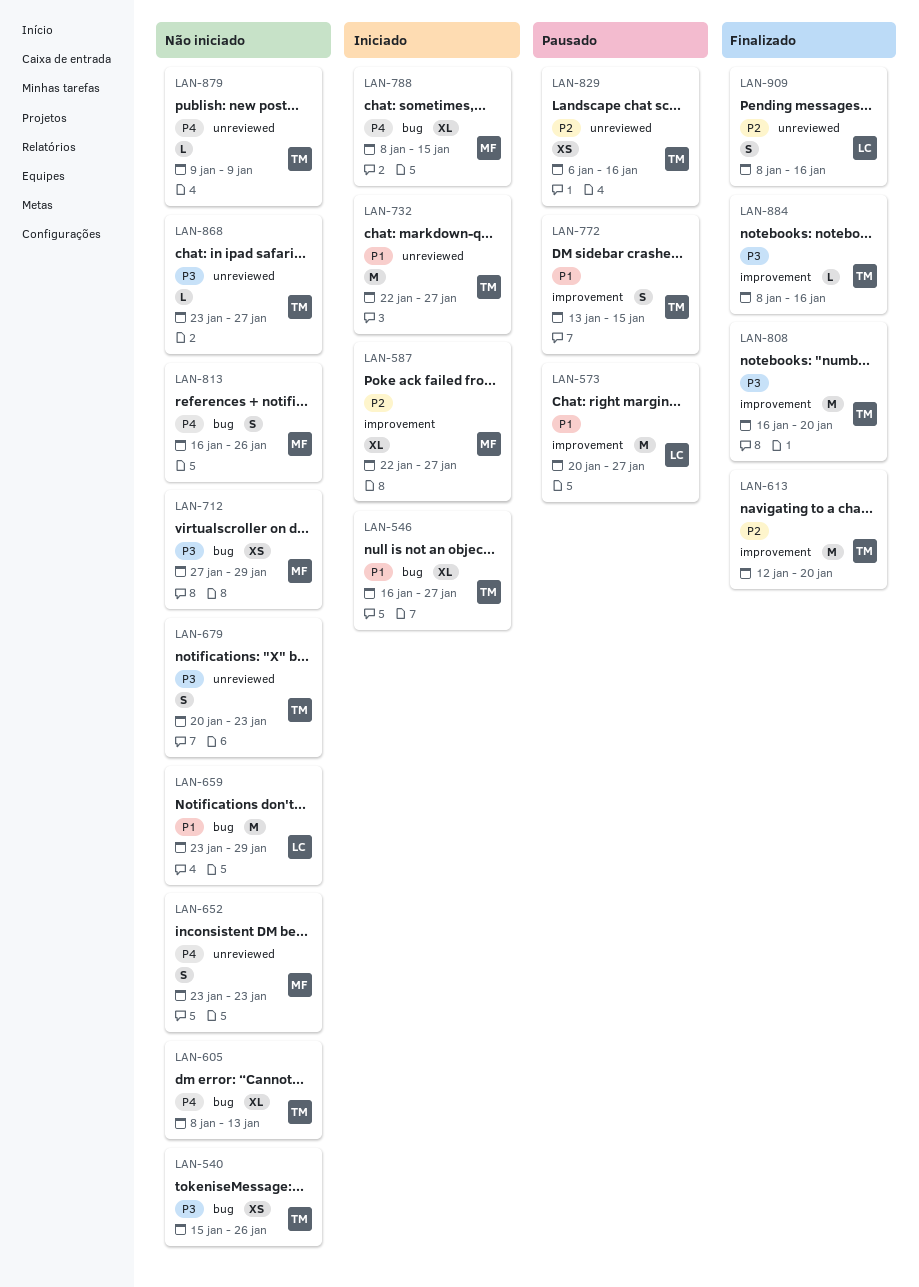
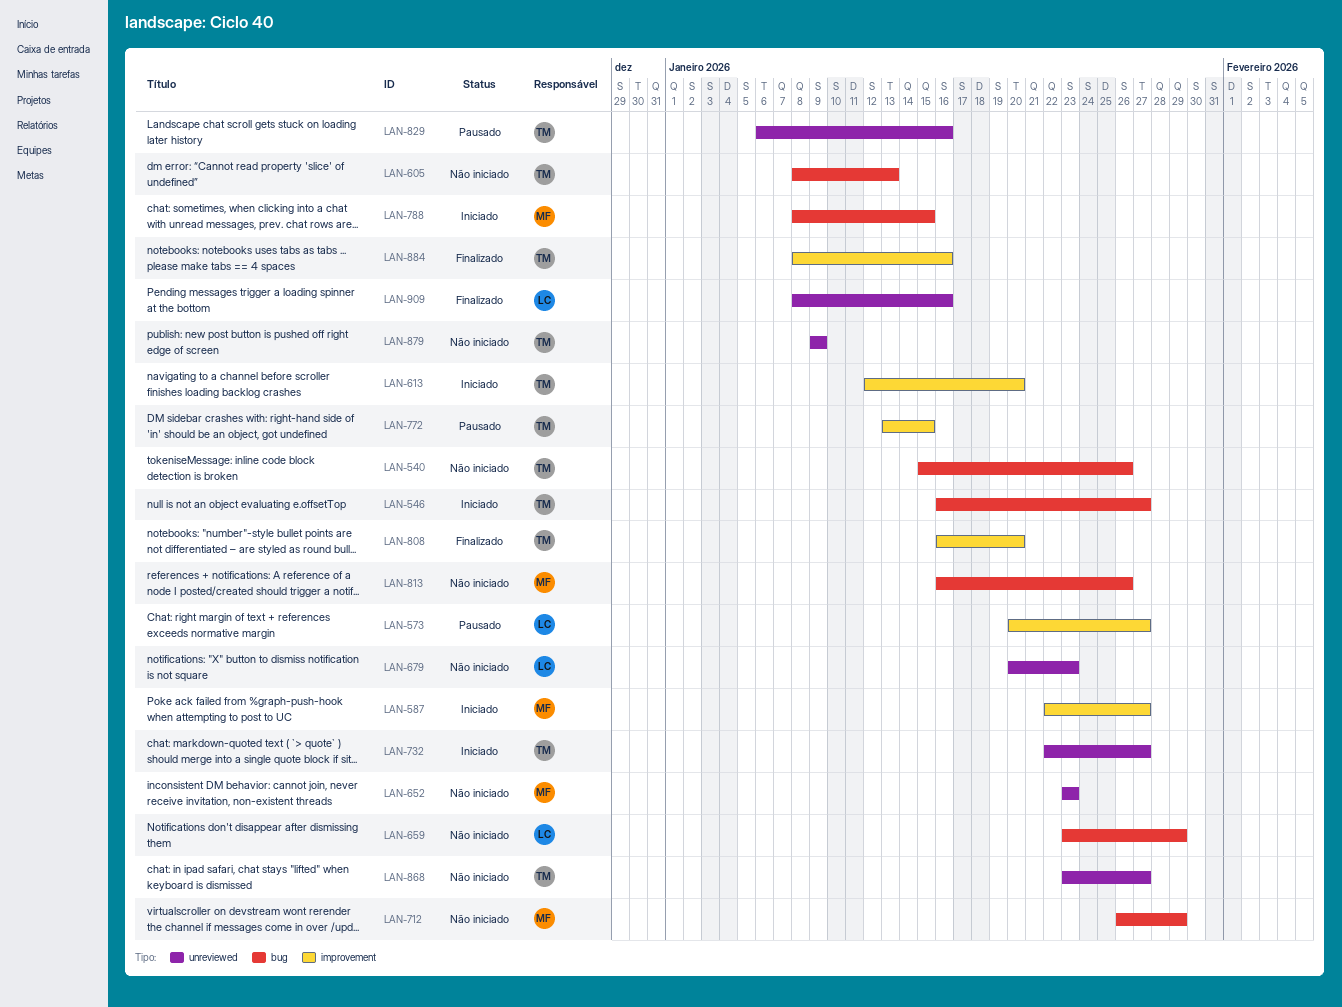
LAN-613, status: Finalizado -> Iniciado
LAN-679, owner: TM -> LC
LAN-712, start: Jan 27 -> Jan 26

